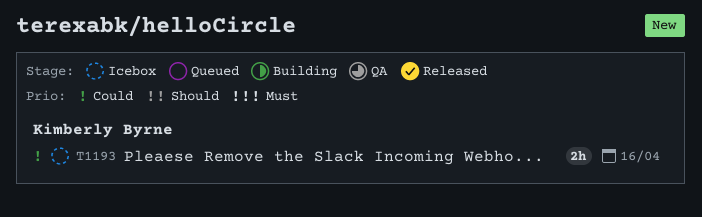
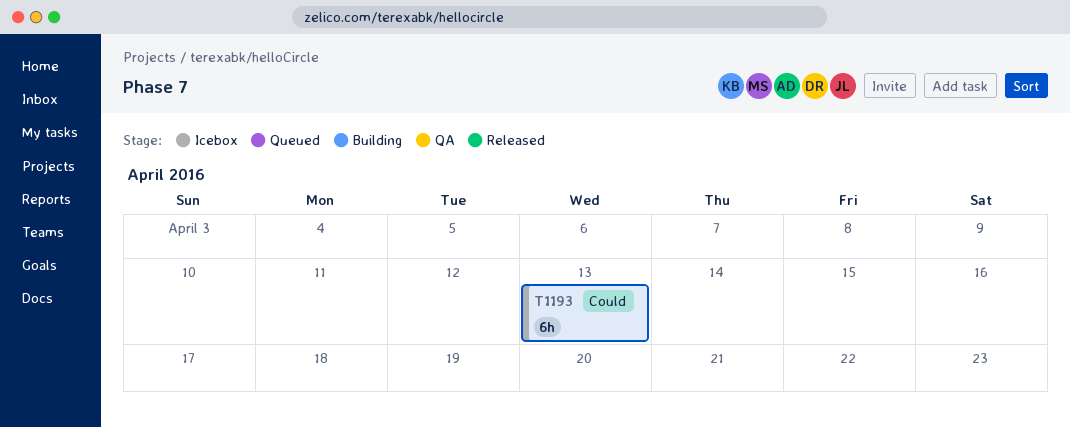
T1193, estimate: 2h -> 6h
T1193, due: Apr 16 -> Apr 13

